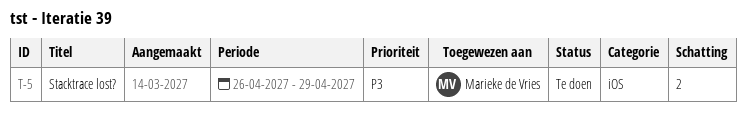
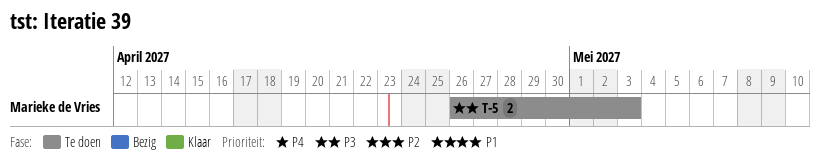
T-5, due: Apr 29 -> May 3

